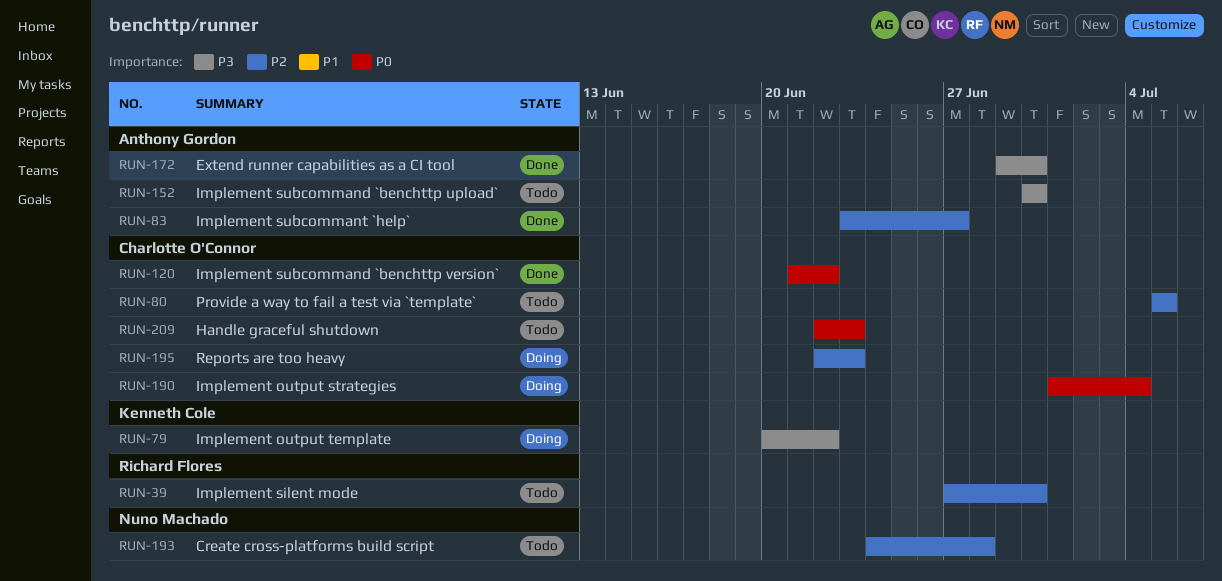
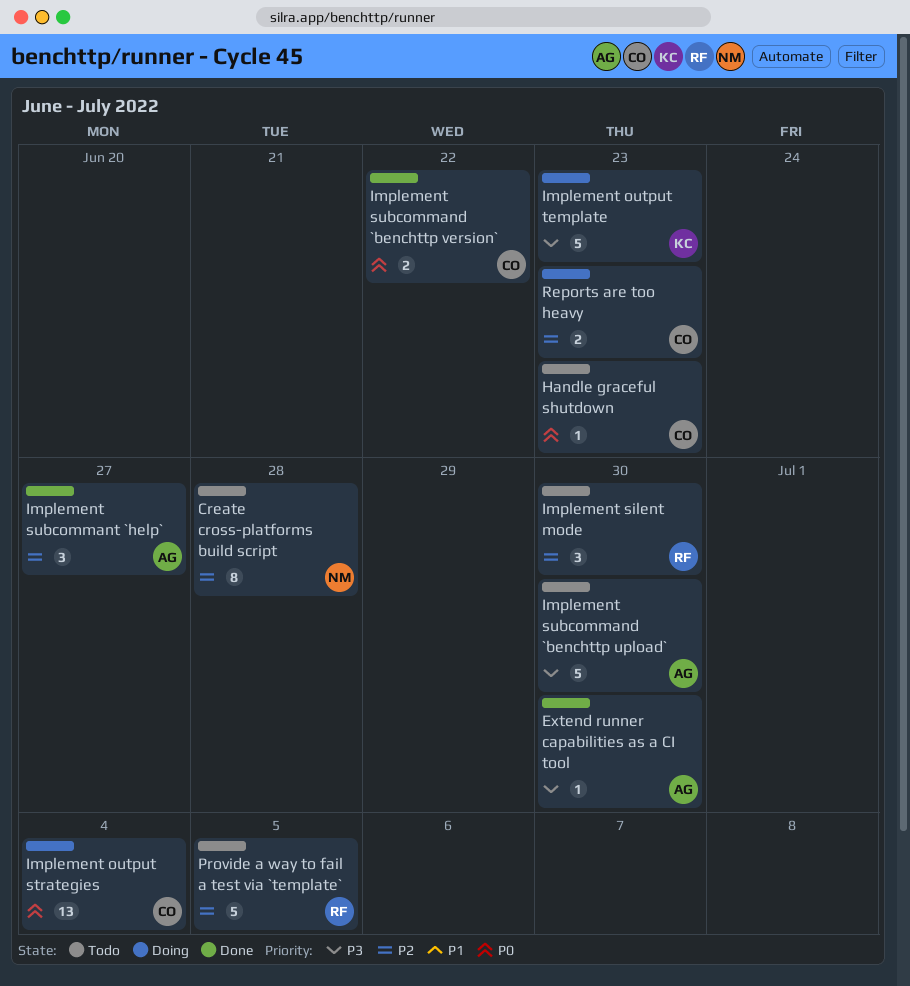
Implement output template, due: Jun 22 -> Jun 23
Provide a way to fail a test via `template`, owner: Charlotte O'Connor -> Richard Flores

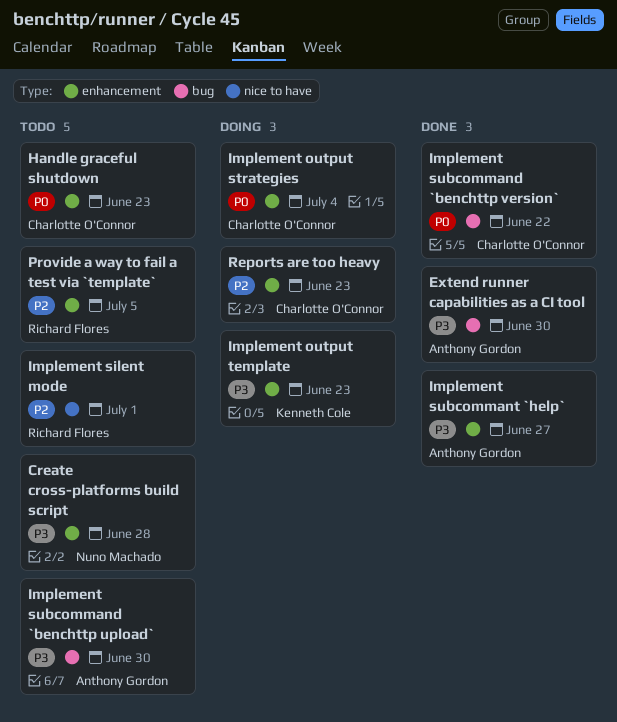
Create cross-platforms build script, priority: P2 -> P3
Implement silent mode, due: Jun 30 -> Jul 1
Implement subcommant `help`, priority: P2 -> P3

